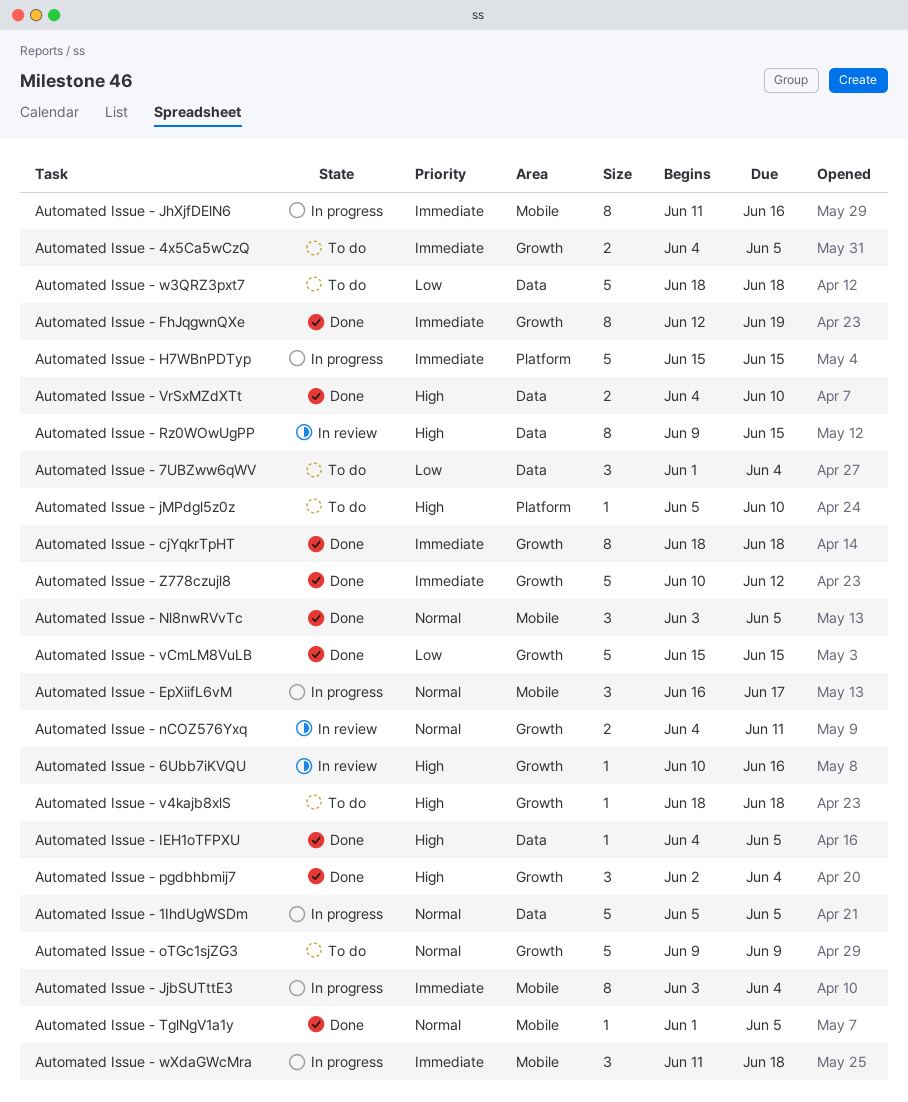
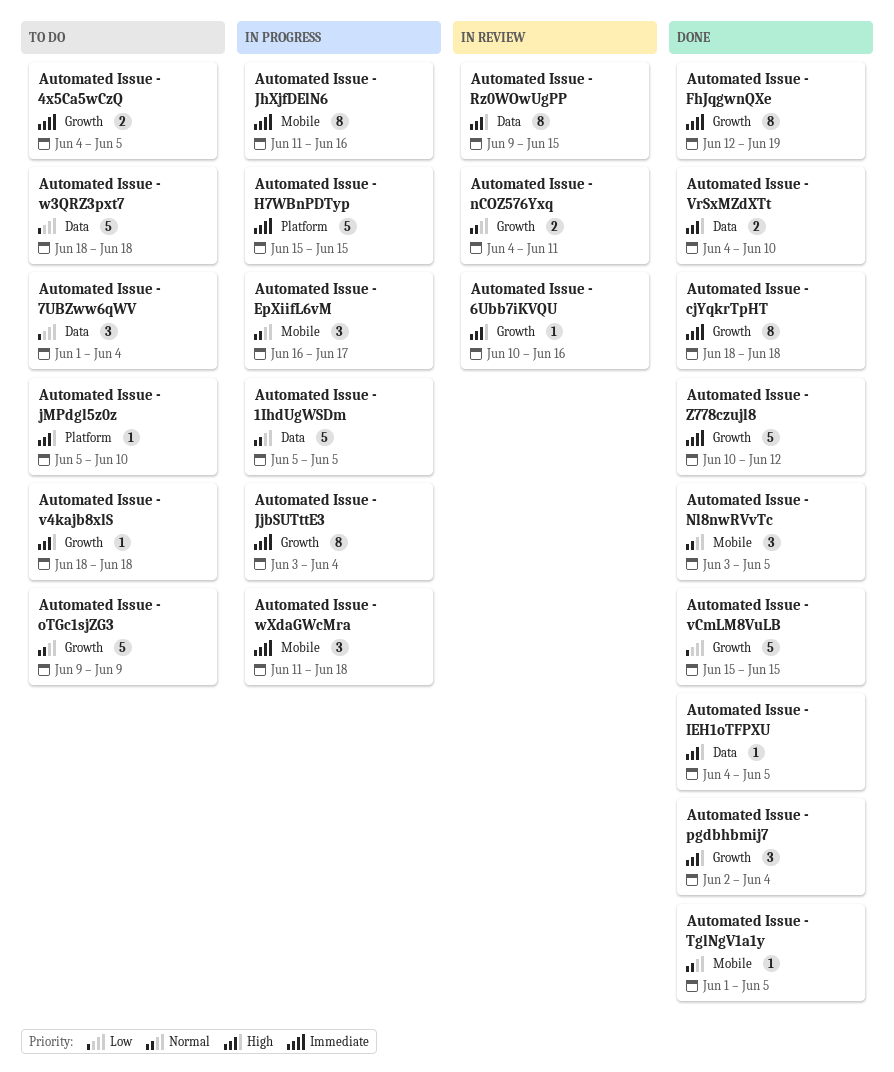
Automated Issue - JjbSUTttE3, label: Mobile -> Growth

